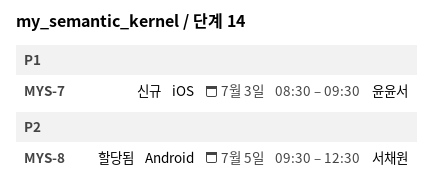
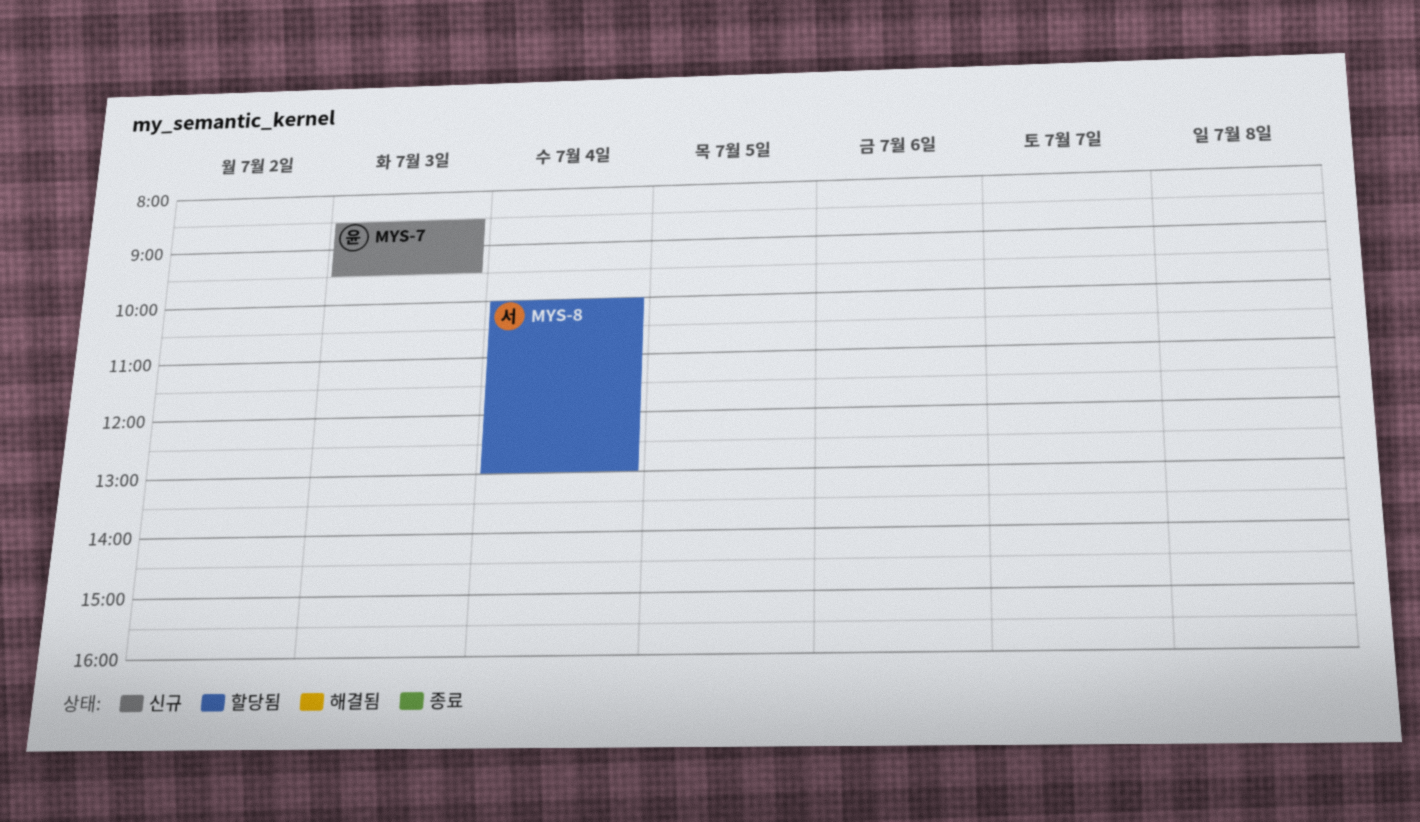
MYS-8, day: Jul 5 -> Jul 4
MYS-8, begins: 09:30 -> 10:00
MYS-8, ends: 12:30 -> 13:00

